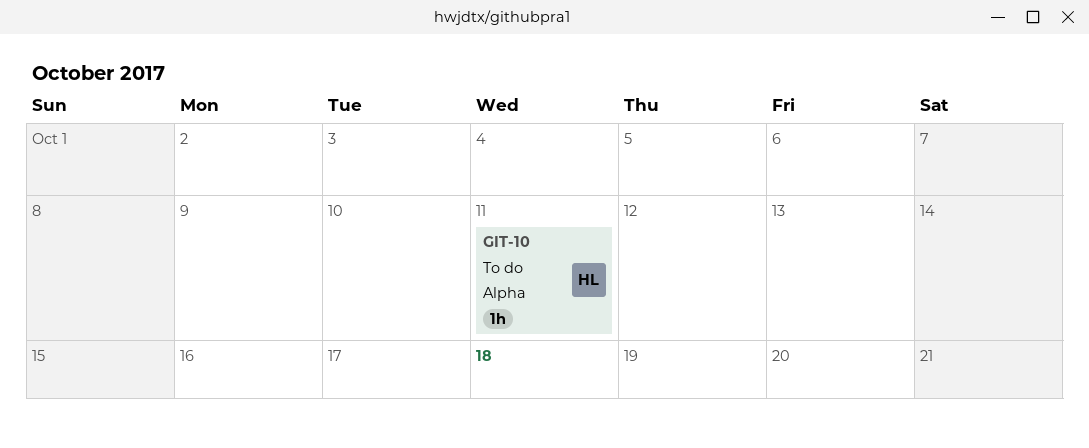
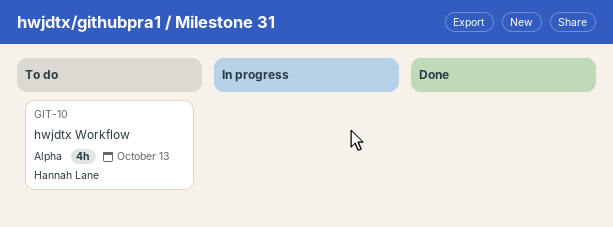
GIT-10, estimate: 1h -> 4h
GIT-10, due: Oct 11 -> Oct 13

